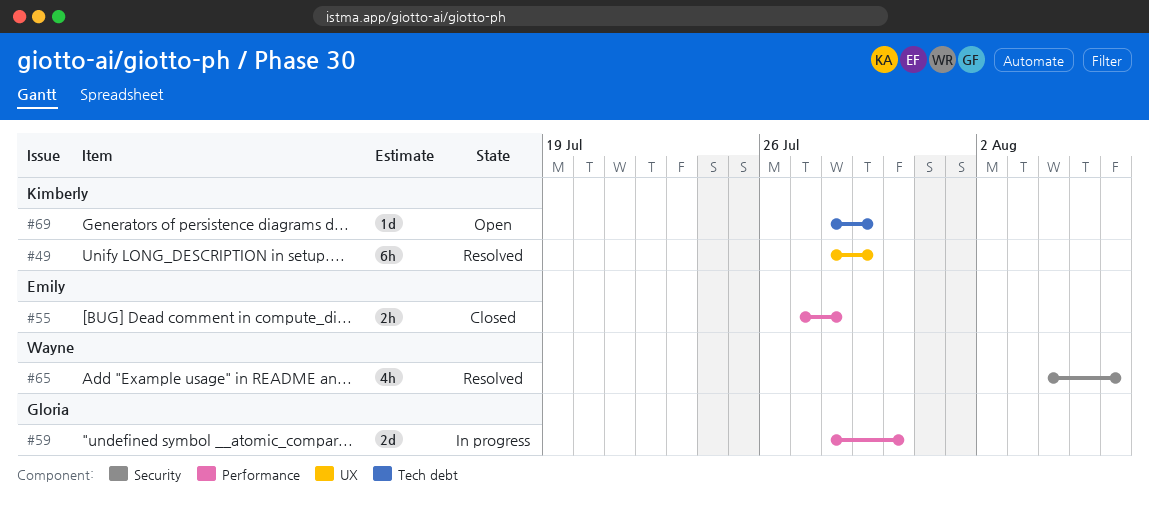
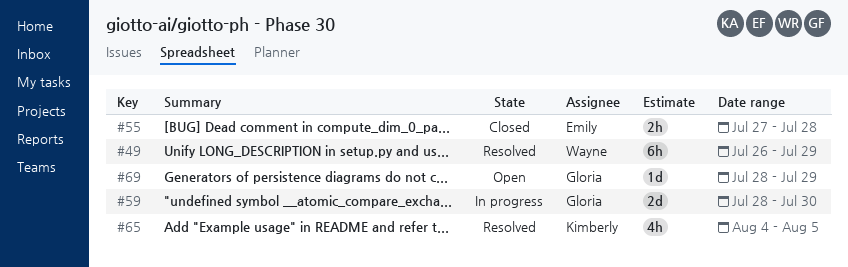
#49, owner: Kimberly -> Wayne
#49, start: Jul 28 -> Jul 26
#65, owner: Wayne -> Kimberly
#65, due: Aug 6 -> Aug 5
#69, owner: Kimberly -> Gloria

